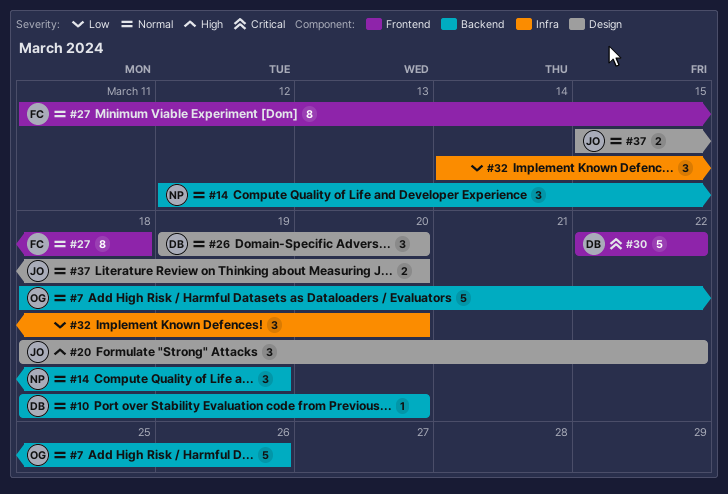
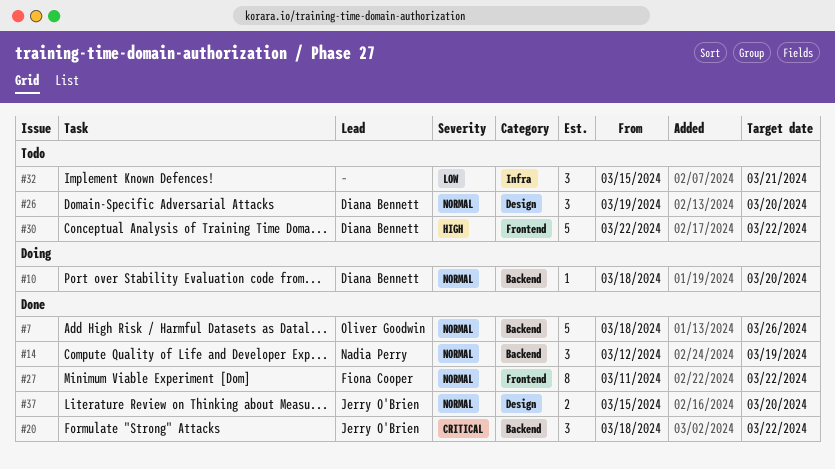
#20, priority: High -> Critical
#20, label: Design -> Backend
#27, due: Mar 18 -> Mar 22
#30, priority: Critical -> High
#32, start: Mar 14 -> Mar 15
#32, due: Mar 20 -> Mar 21

